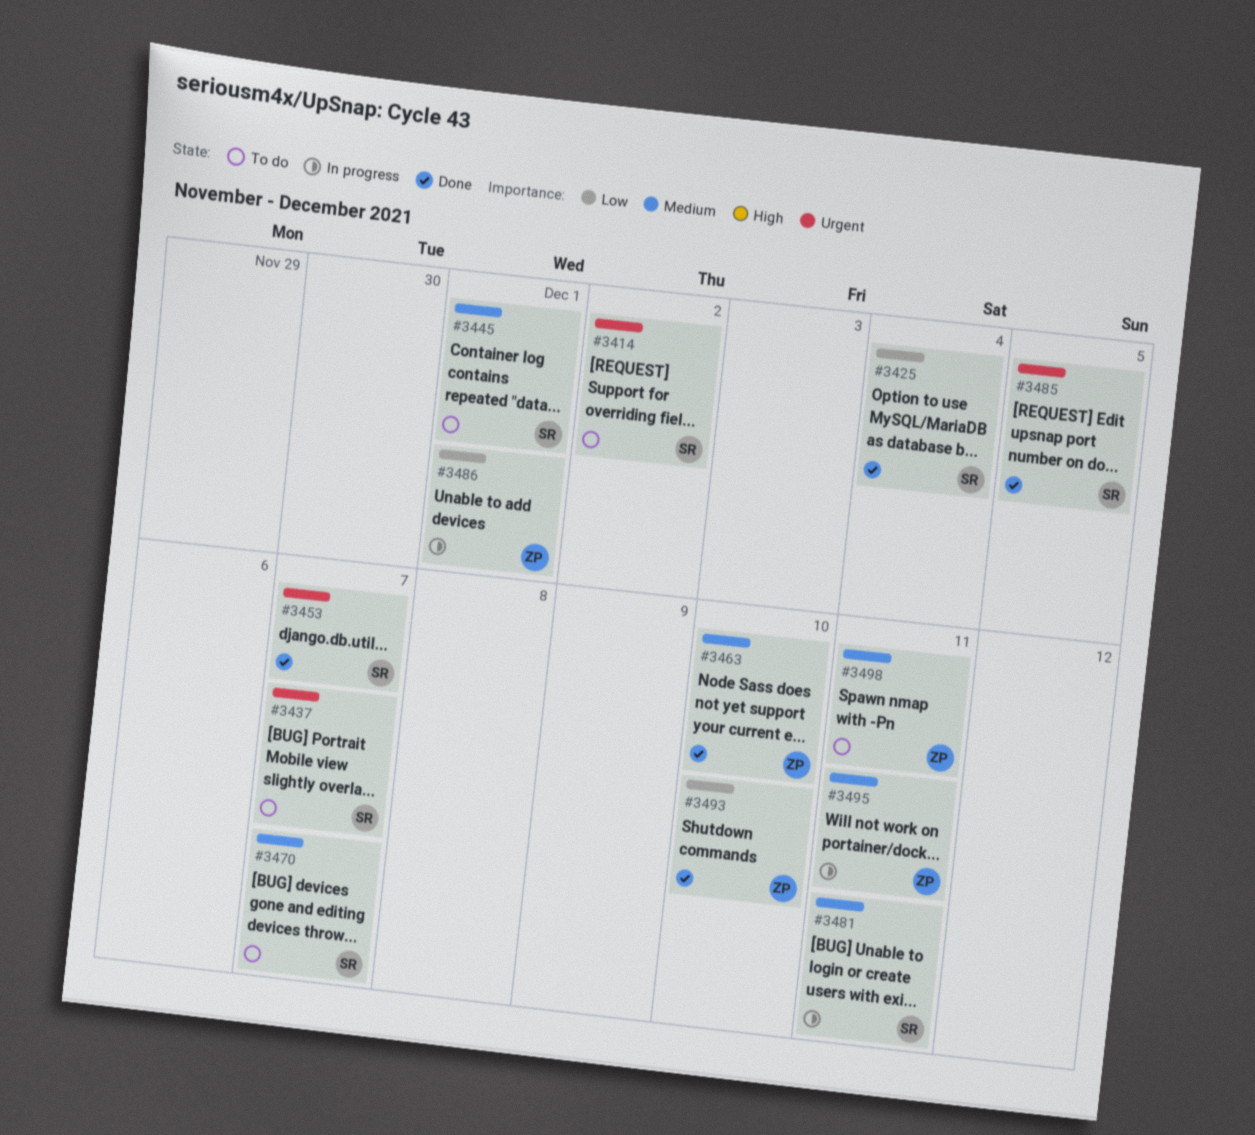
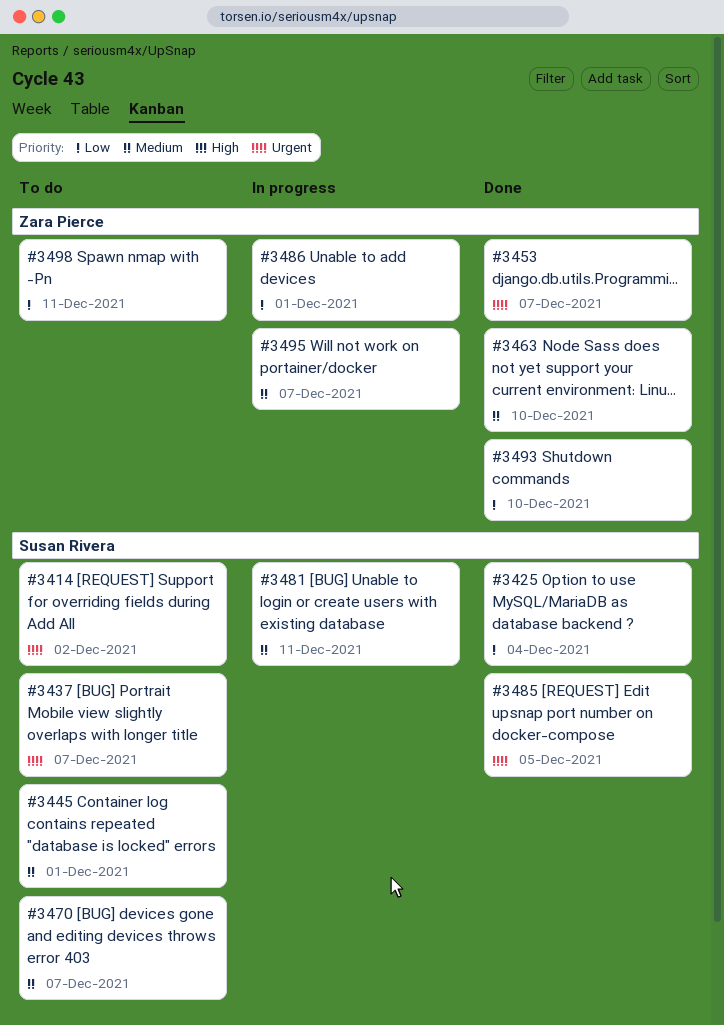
#3453, owner: Susan Rivera -> Zara Pierce
#3495, due: Dec 11 -> Dec 7
#3498, priority: Medium -> Low

